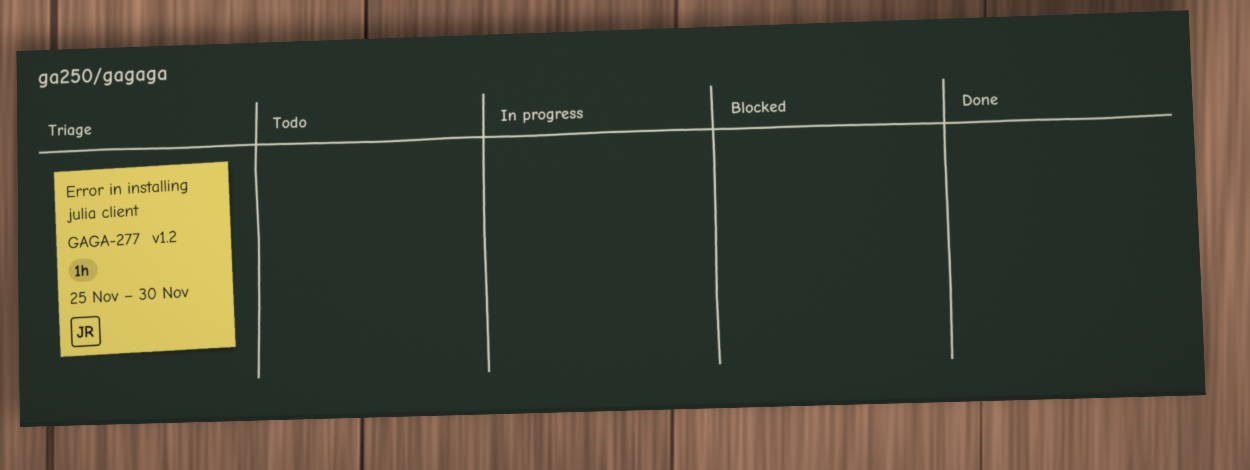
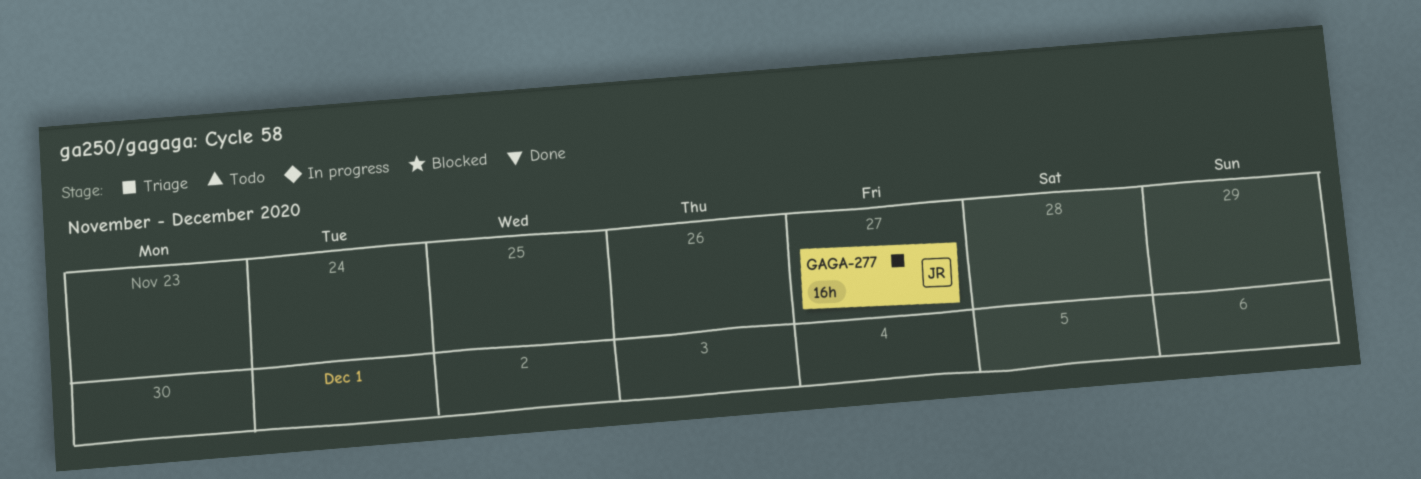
GAGA-277, estimate: 1h -> 16h
GAGA-277, due: Nov 30 -> Nov 27

